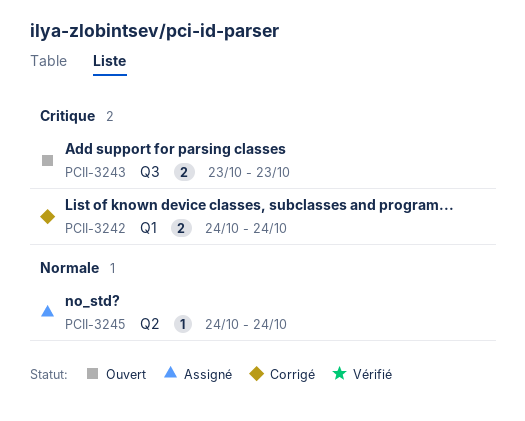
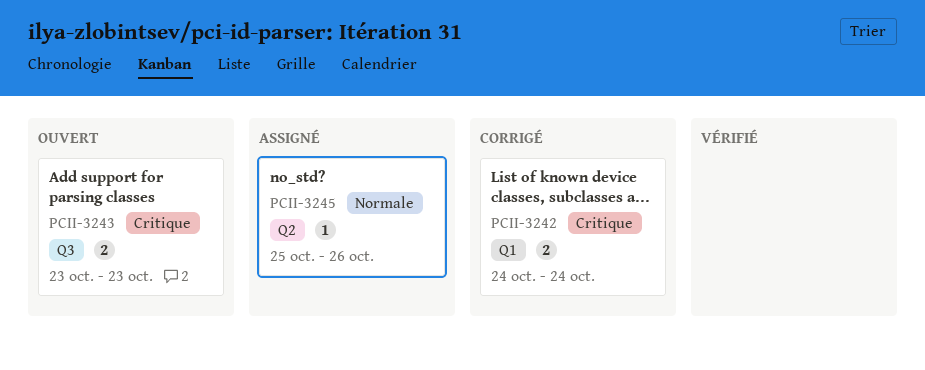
PCII-3245, start: Oct 24 -> Oct 25
PCII-3245, due: Oct 24 -> Oct 26

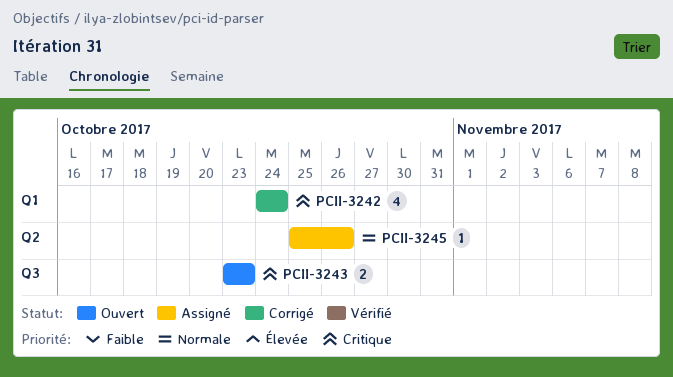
PCII-3242, estimate: 2 -> 4

